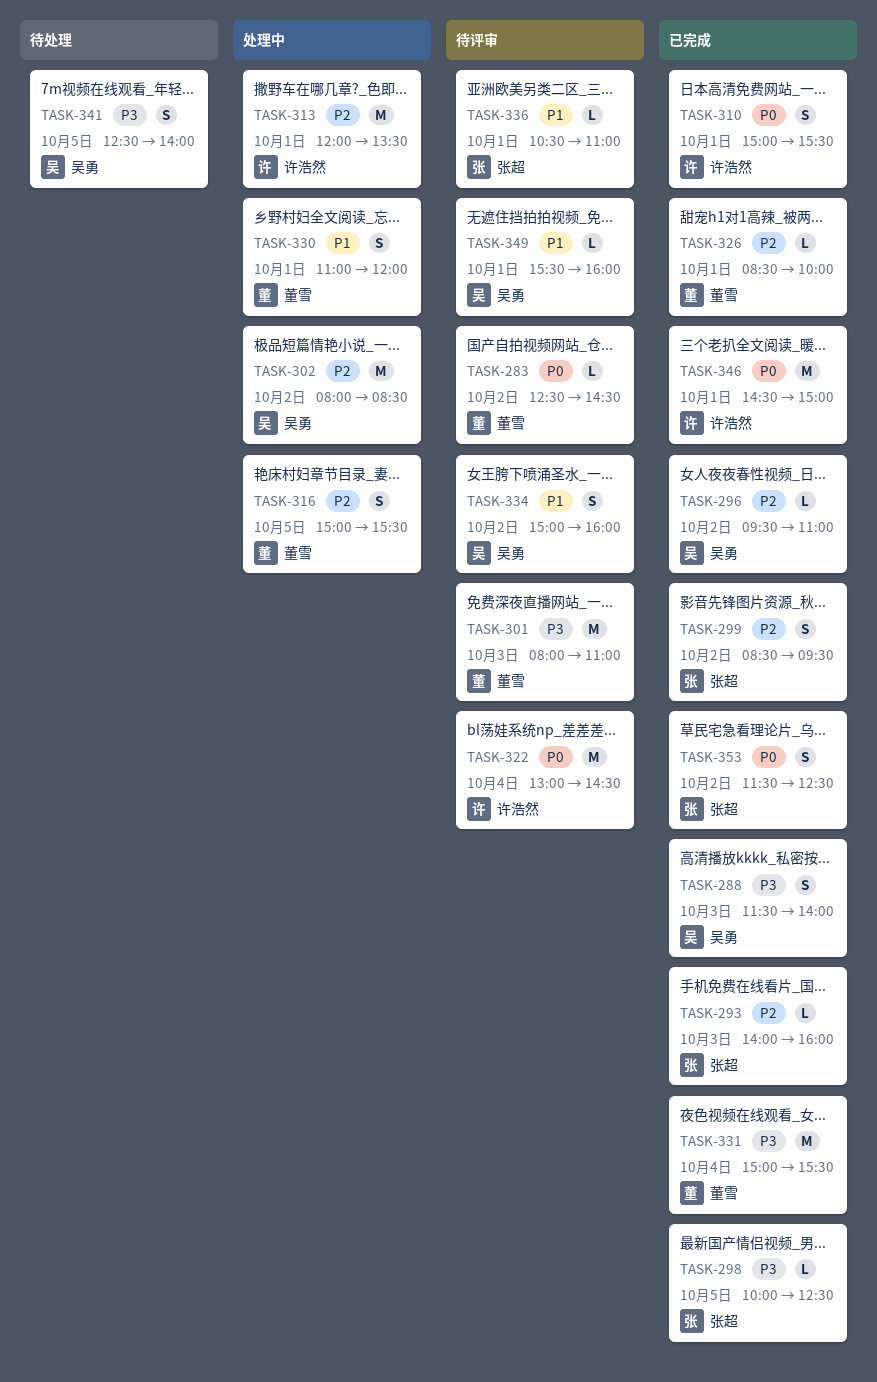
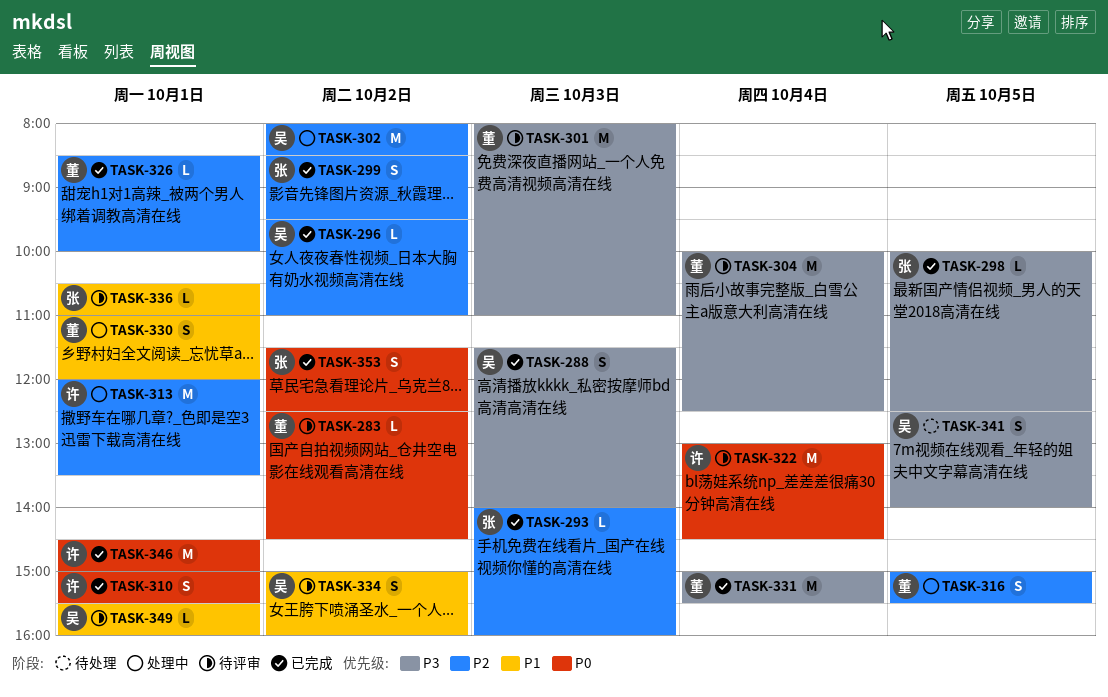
TASK-304: none -> present

